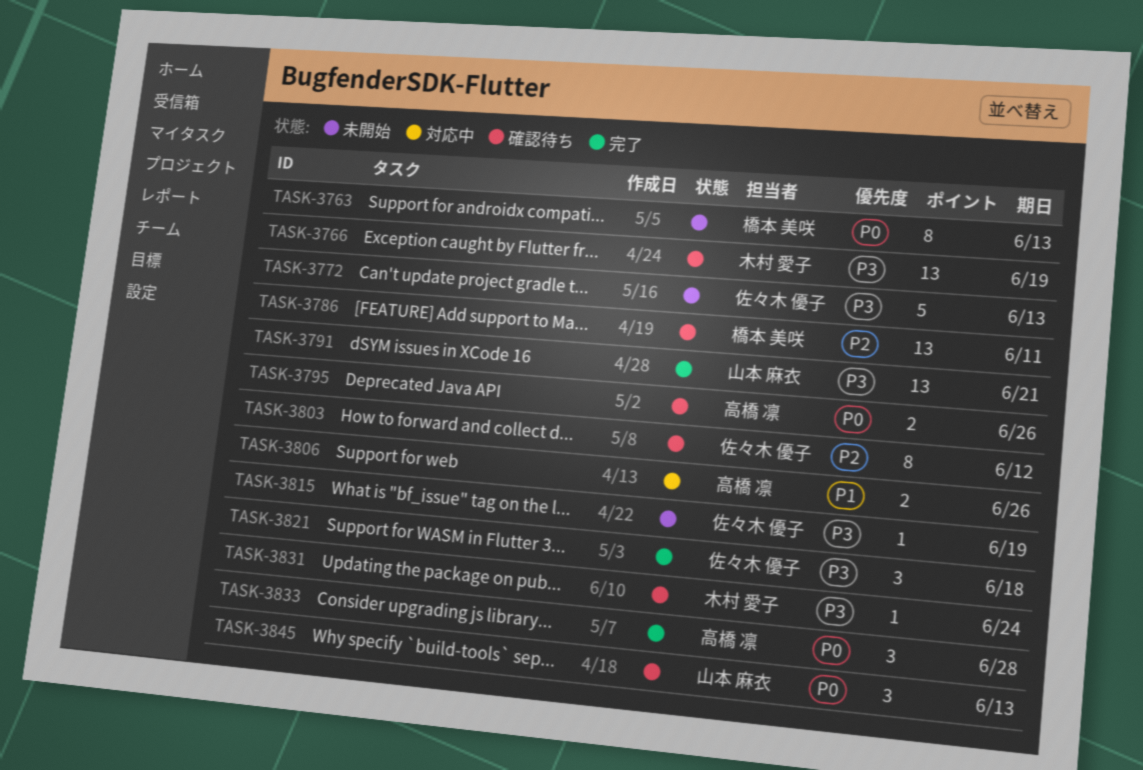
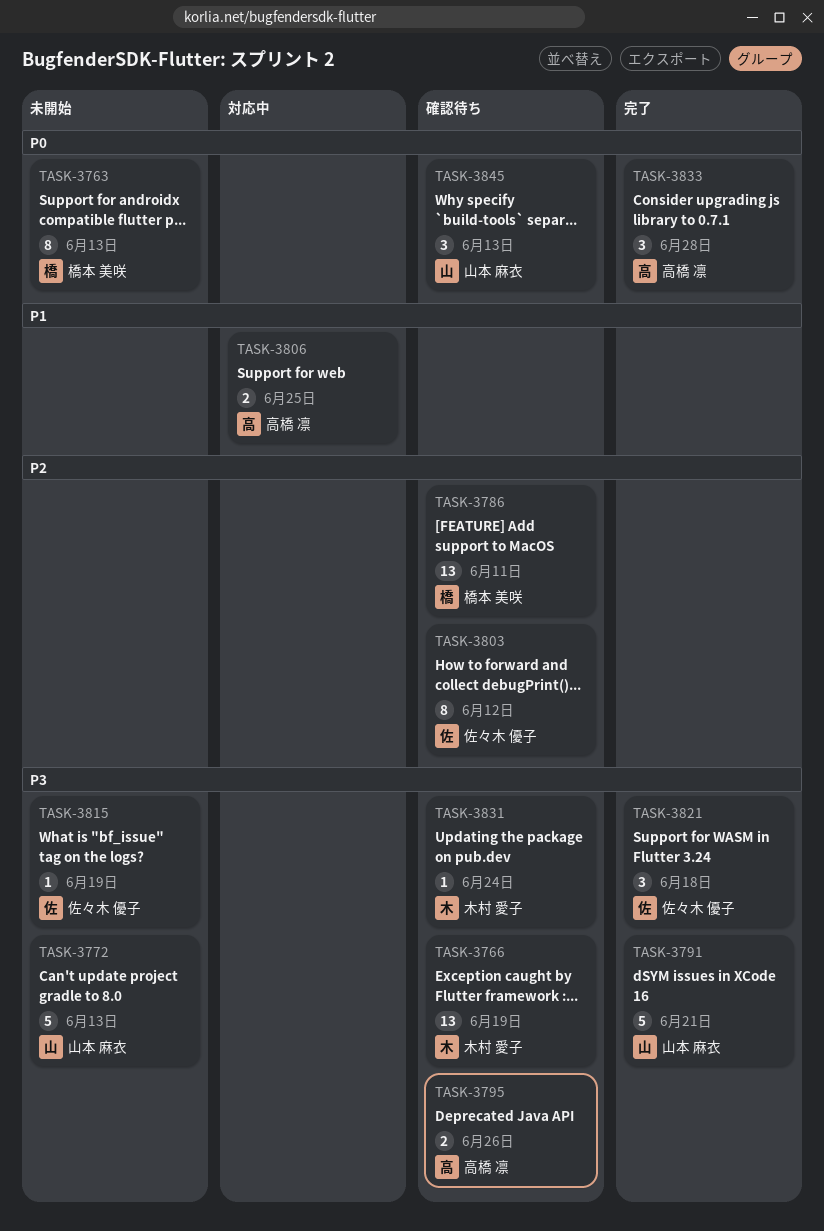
TASK-3772, owner: 佐々木 優子 -> 山本 麻衣
TASK-3791, estimate: 13 -> 5
TASK-3795, priority: P0 -> P3
TASK-3806, due: Jun 26 -> Jun 25

